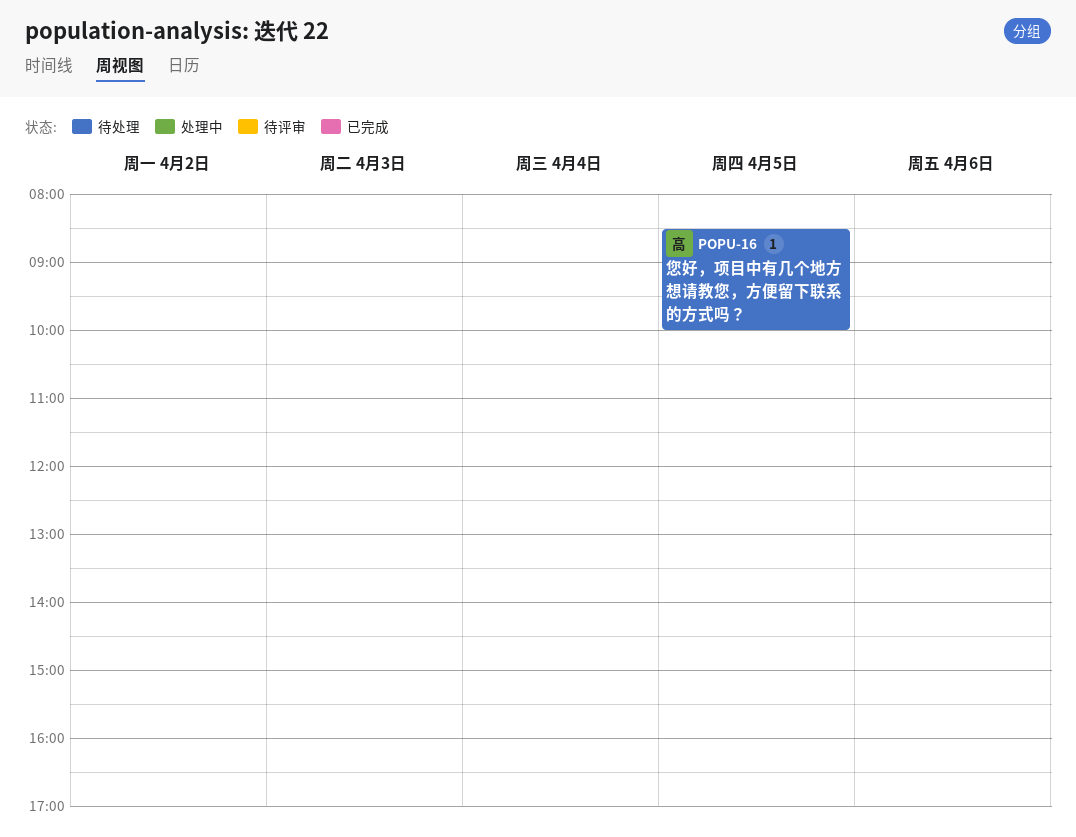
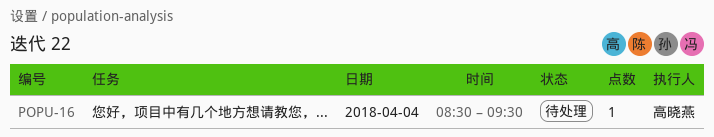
POPU-16, day: Apr 5 -> Apr 4
POPU-16, ends: 10:00 -> 09:30

